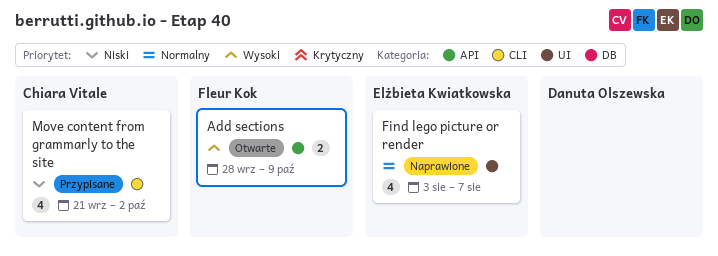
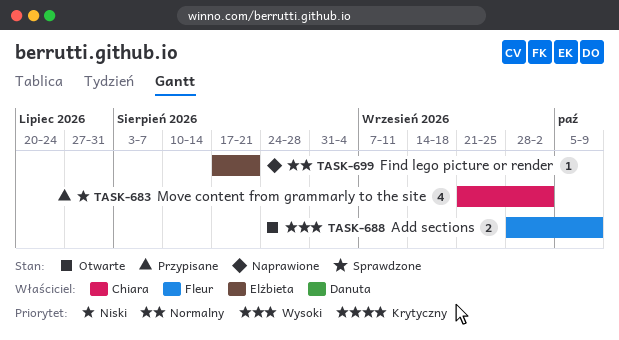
Find lego picture or render, estimate: 4 -> 1
Find lego picture or render, start: Aug 3 -> Aug 17
Find lego picture or render, due: Aug 7 -> Aug 21

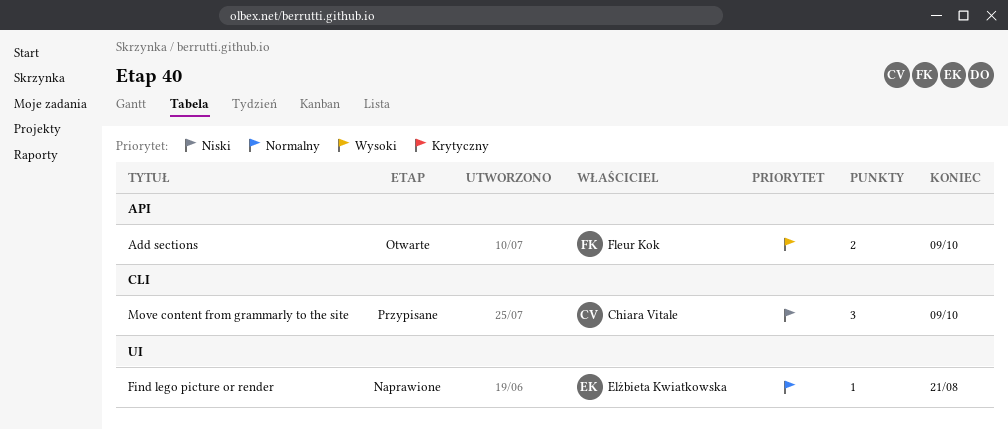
Move content from grammarly to the site, estimate: 4 -> 3
Move content from grammarly to the site, due: Oct 2 -> Oct 9

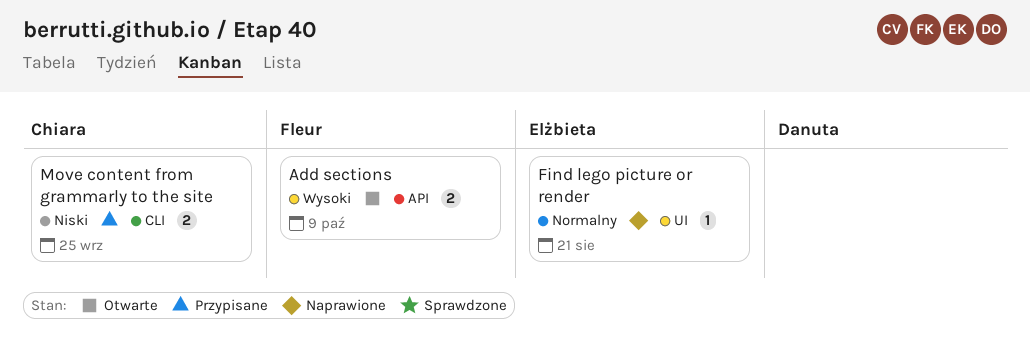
Move content from grammarly to the site, estimate: 3 -> 2
Move content from grammarly to the site, due: Oct 9 -> Sep 25

